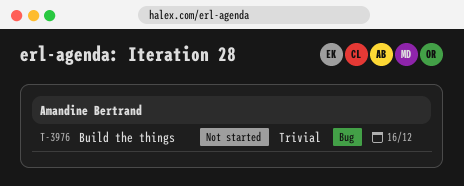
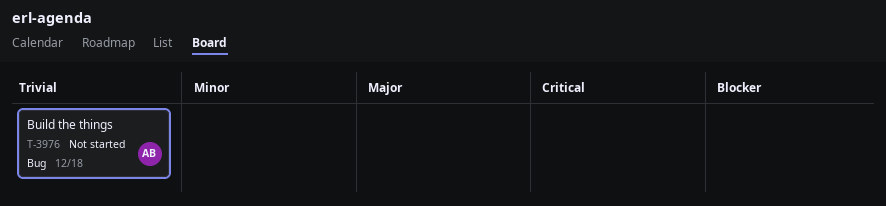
T-3976, due: Dec 16 -> Dec 18

